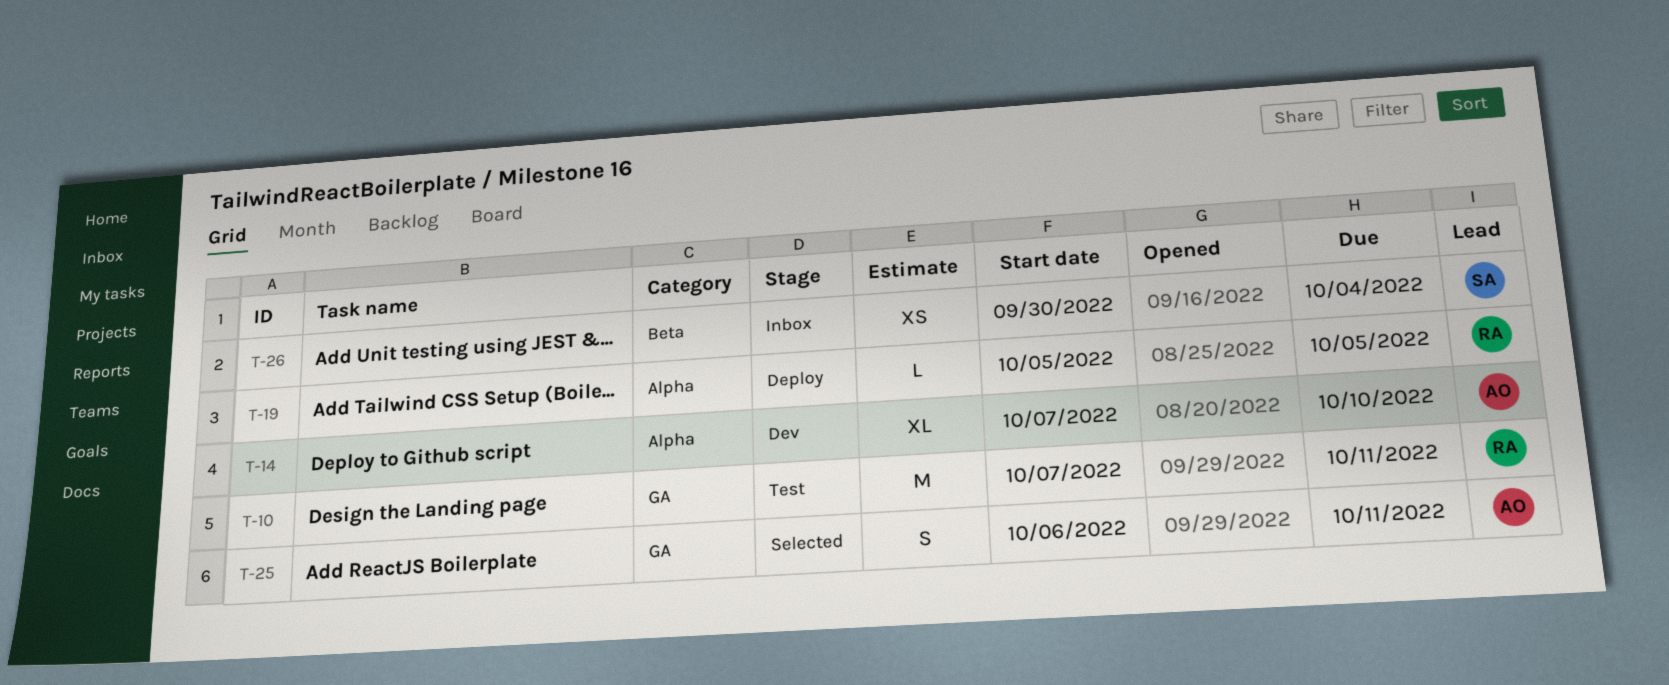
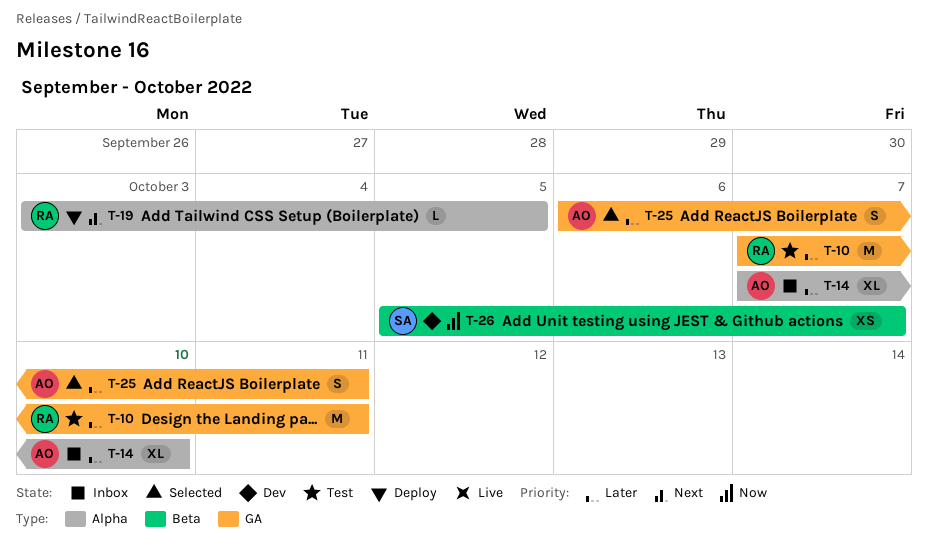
T-14, status: Dev -> Inbox
T-19, start: Oct 5 -> Oct 3
T-26, status: Inbox -> Dev
T-26, start: Sep 30 -> Oct 5
T-26, due: Oct 4 -> Oct 7

